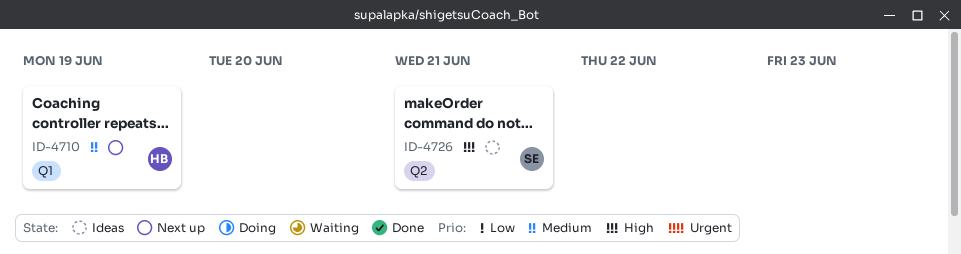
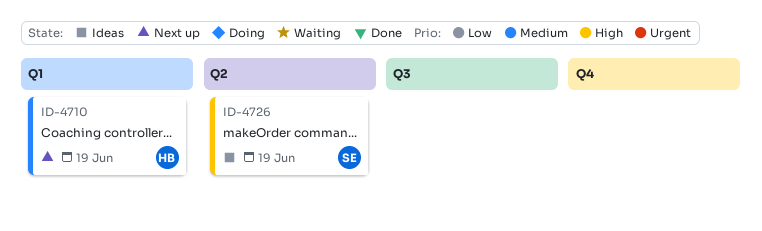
ID-4726, due: Jun 21 -> Jun 19

